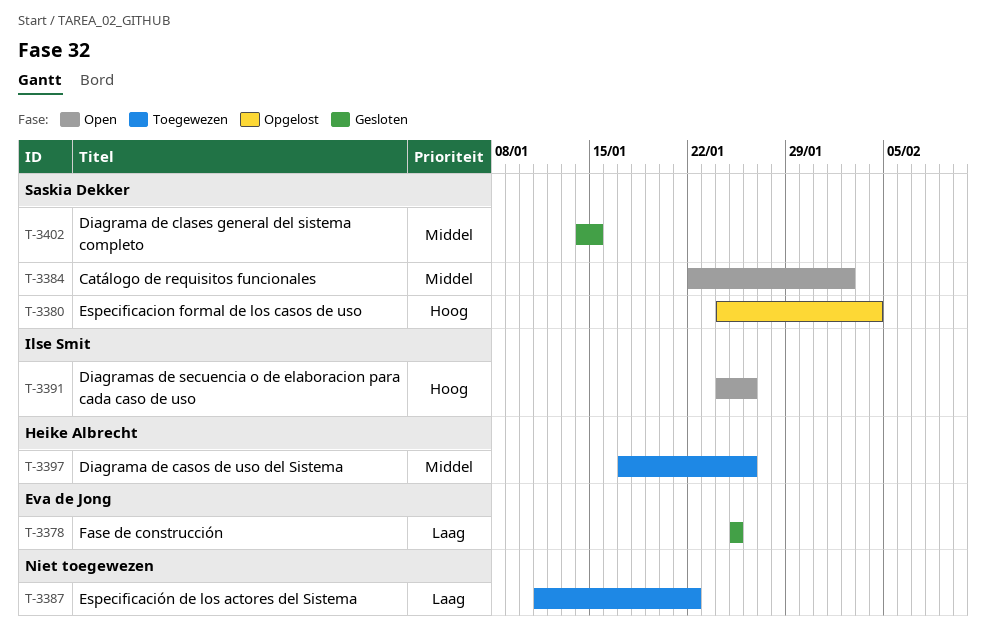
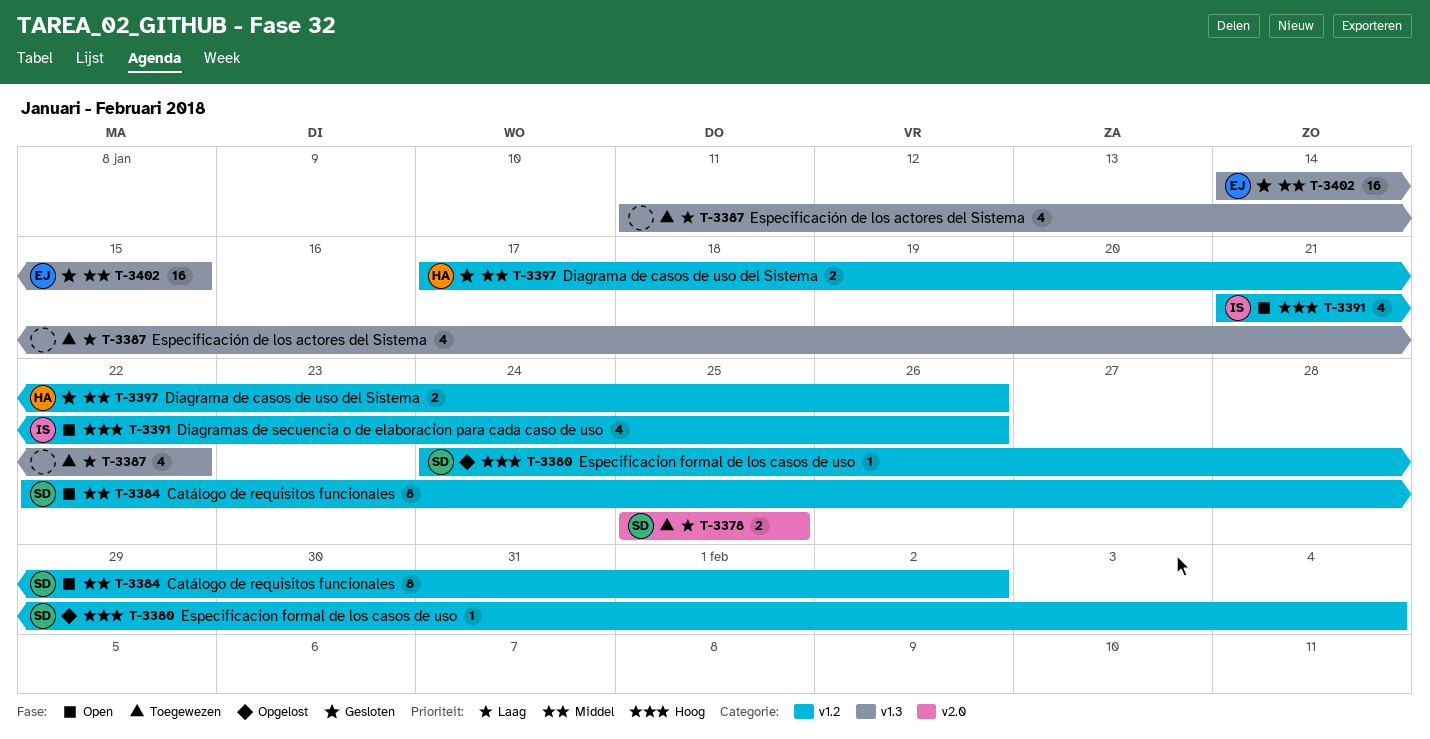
T-3378, status: Gesloten -> Toegewezen
T-3378, owner: Eva de Jong -> Saskia Dekker
T-3391, start: Jan 24 -> Jan 21
T-3397, status: Toegewezen -> Gesloten
T-3402, owner: Saskia Dekker -> Eva de Jong

